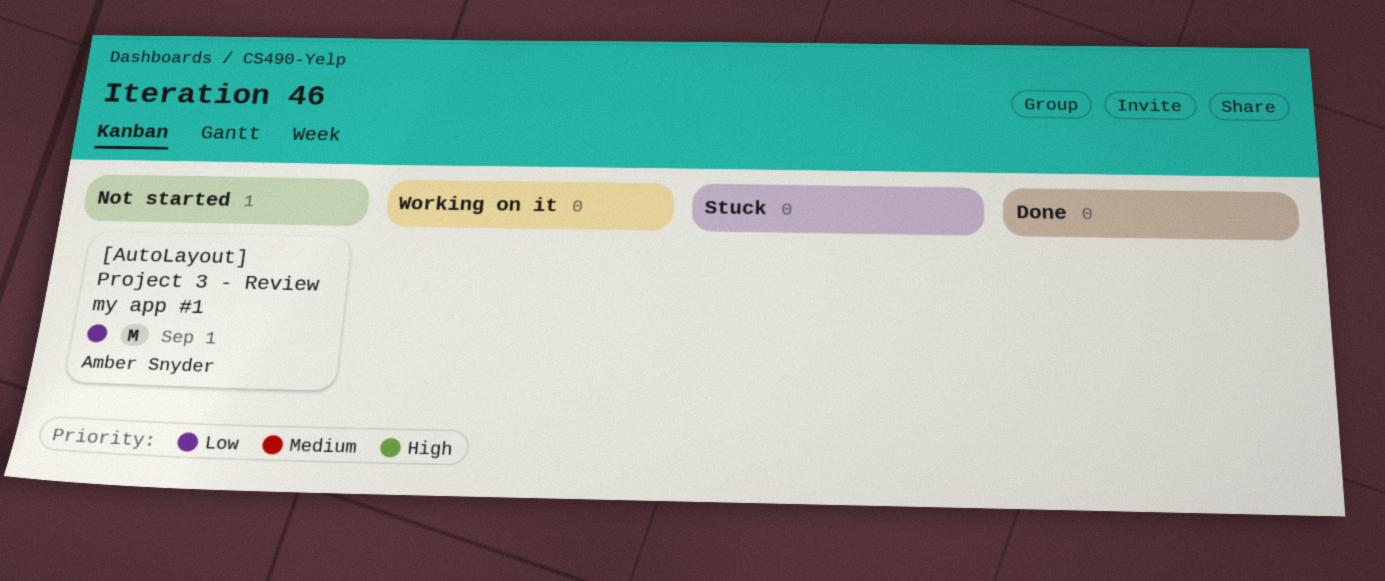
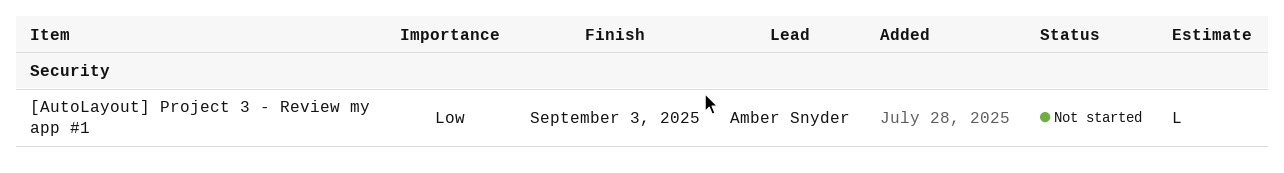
[AutoLayout] Project 3 - Review my app #1, estimate: M -> L
[AutoLayout] Project 3 - Review my app #1, due: Sep 1 -> Sep 3

